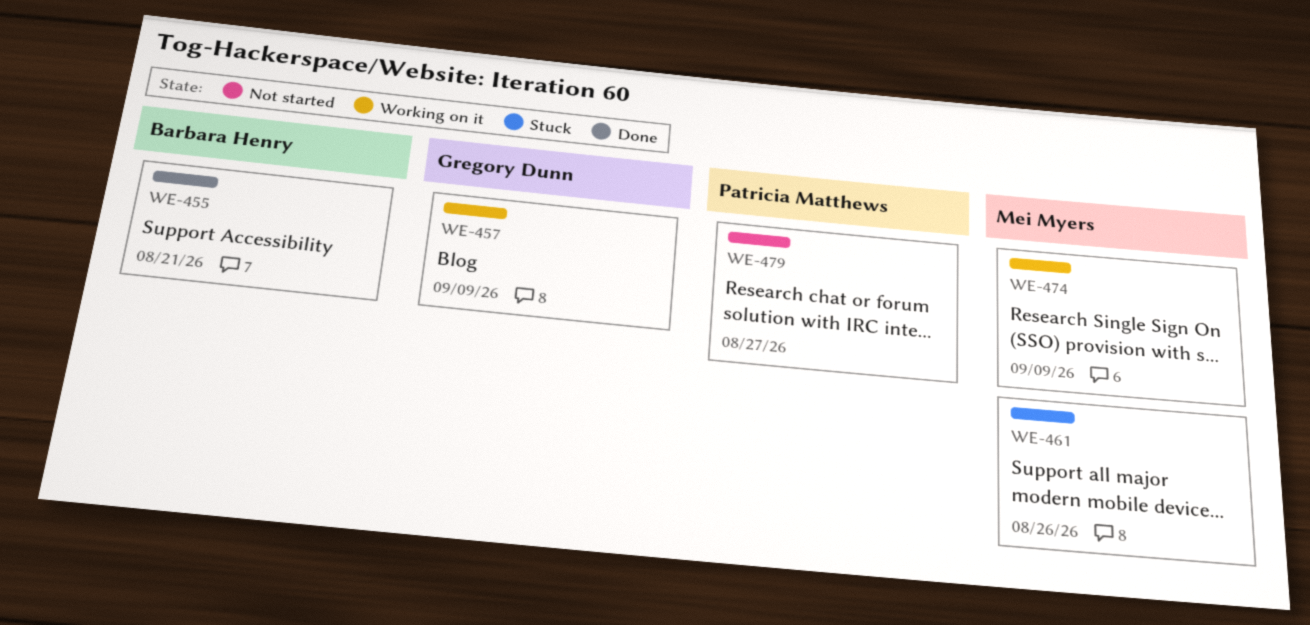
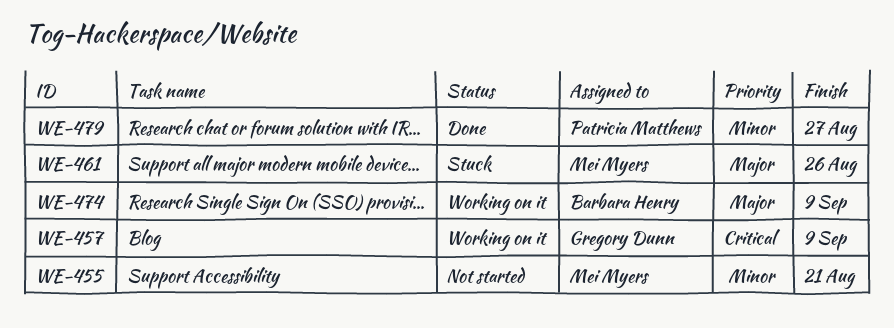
WE-455, status: Done -> Not started
WE-455, owner: Barbara Henry -> Mei Myers
WE-474, owner: Mei Myers -> Barbara Henry
WE-479, status: Not started -> Done

